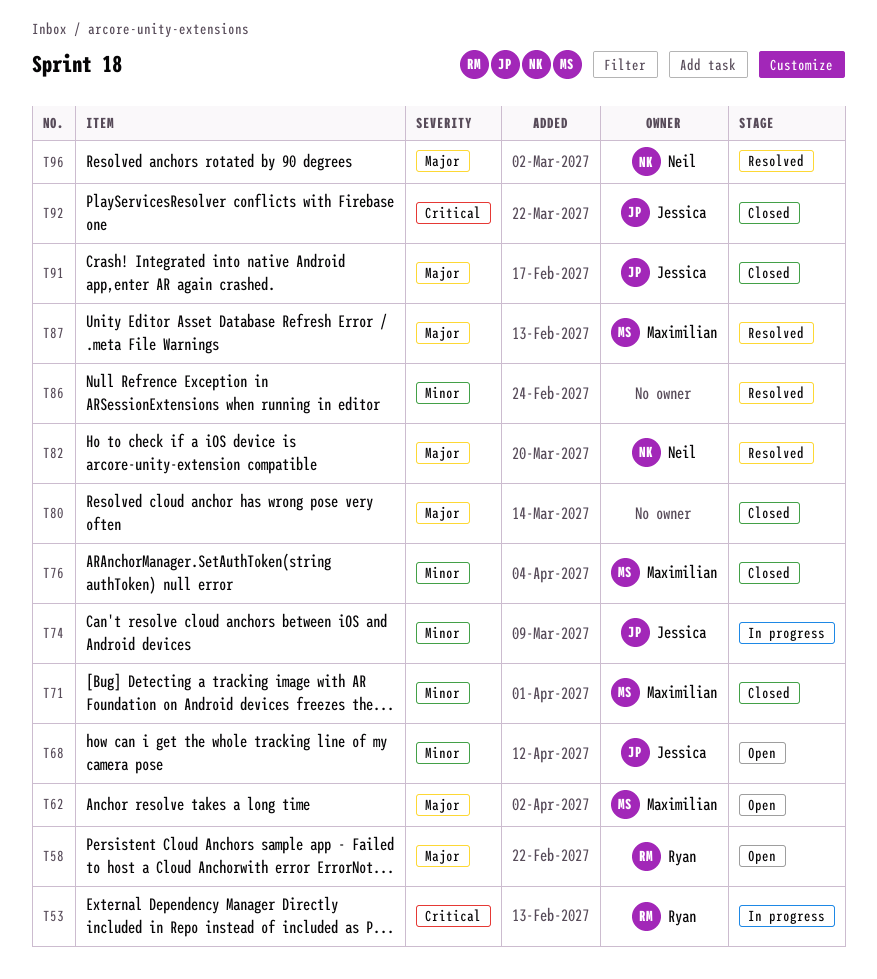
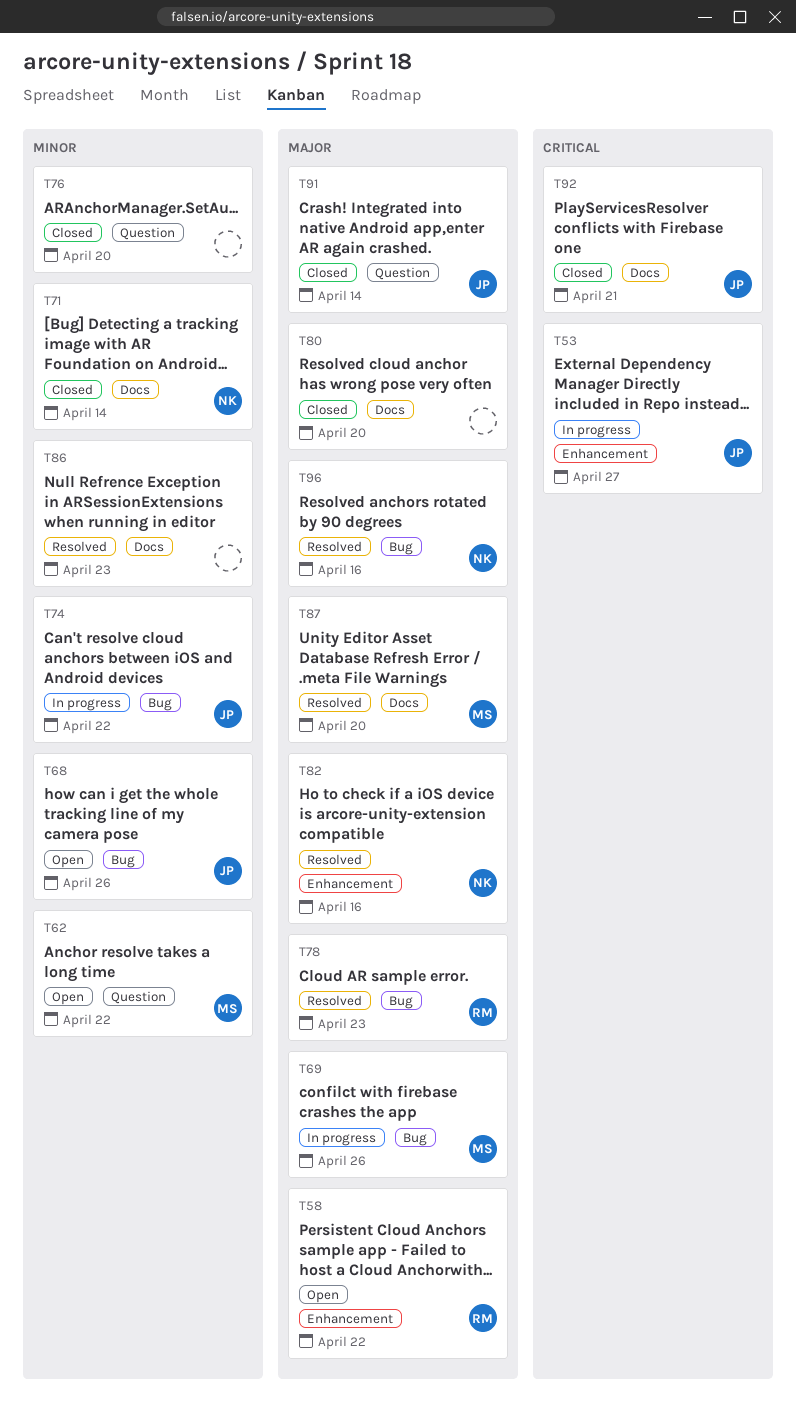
T53, owner: Ryan -> Jessica
T62, priority: Major -> Minor
T69: none -> present
T71, owner: Maximilian -> Neil
T76, owner: Maximilian -> none
T78: none -> present

